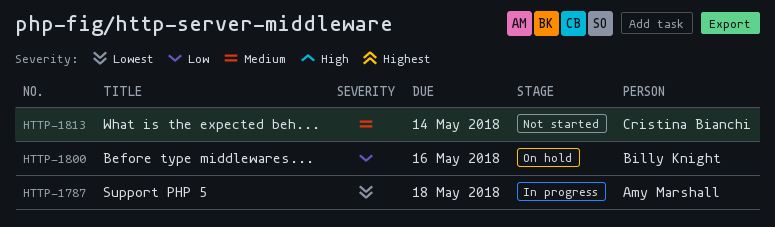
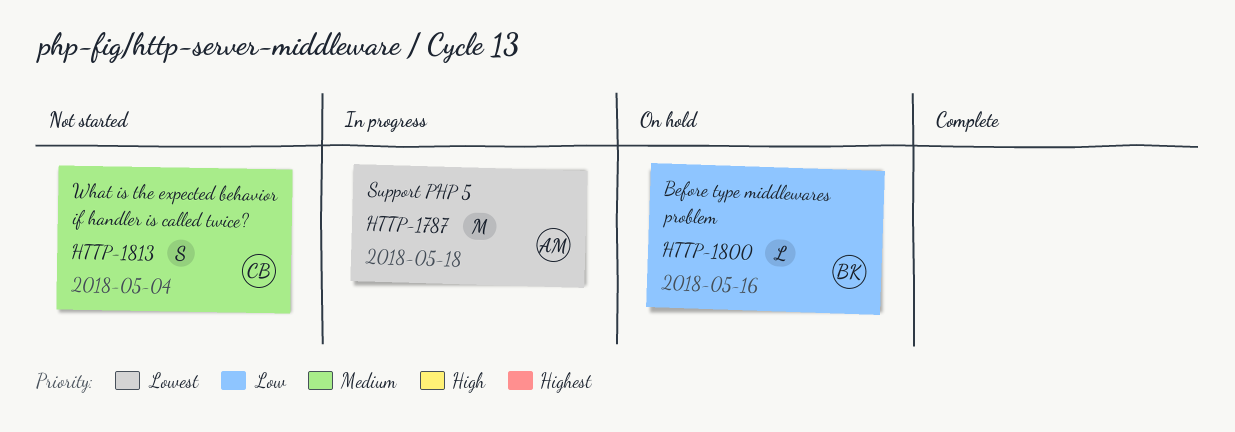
HTTP-1813, due: May 14 -> May 4

